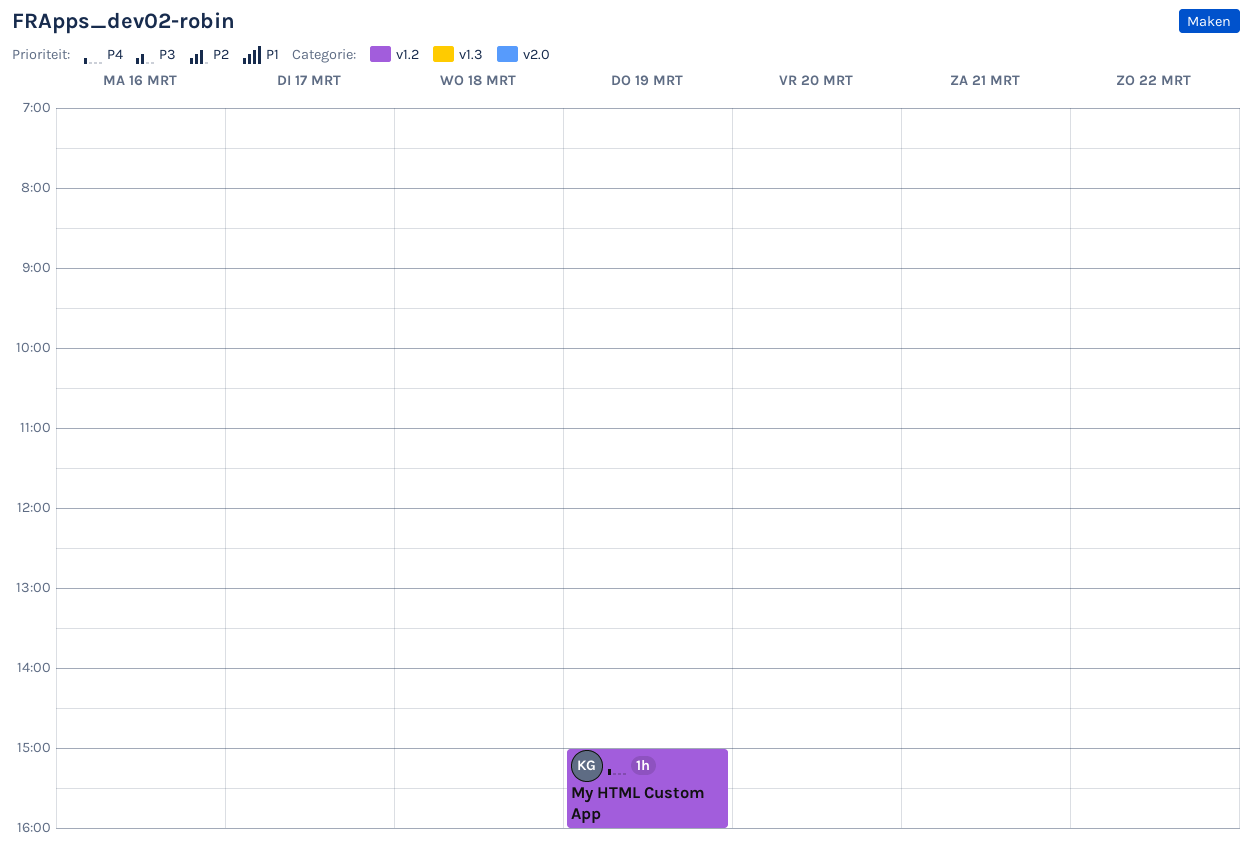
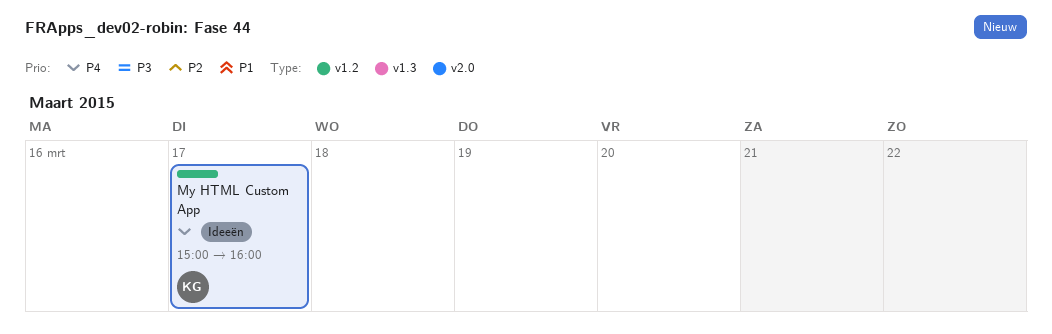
My HTML Custom App, day: Mar 19 -> Mar 17

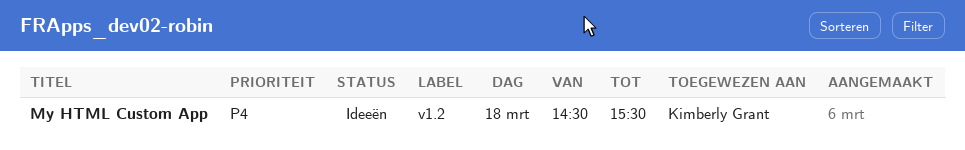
My HTML Custom App, day: Mar 17 -> Mar 18
My HTML Custom App, begins: 15:00 -> 14:30
My HTML Custom App, ends: 16:00 -> 15:30

